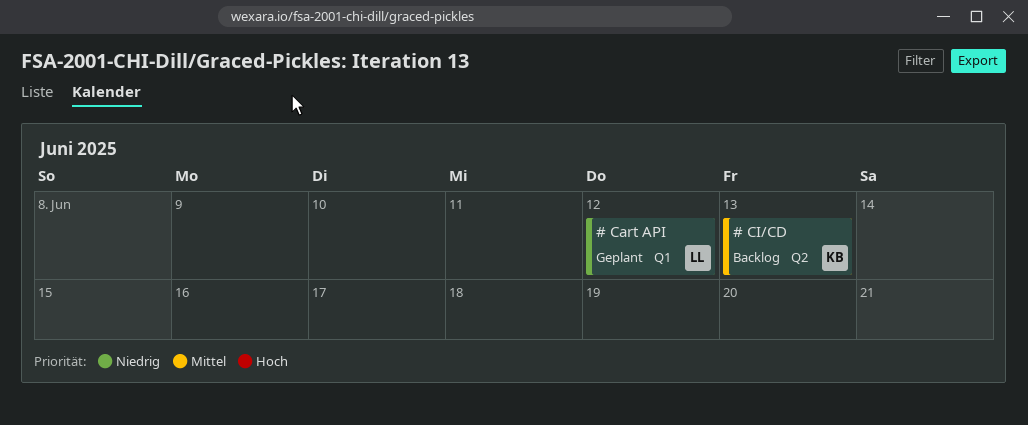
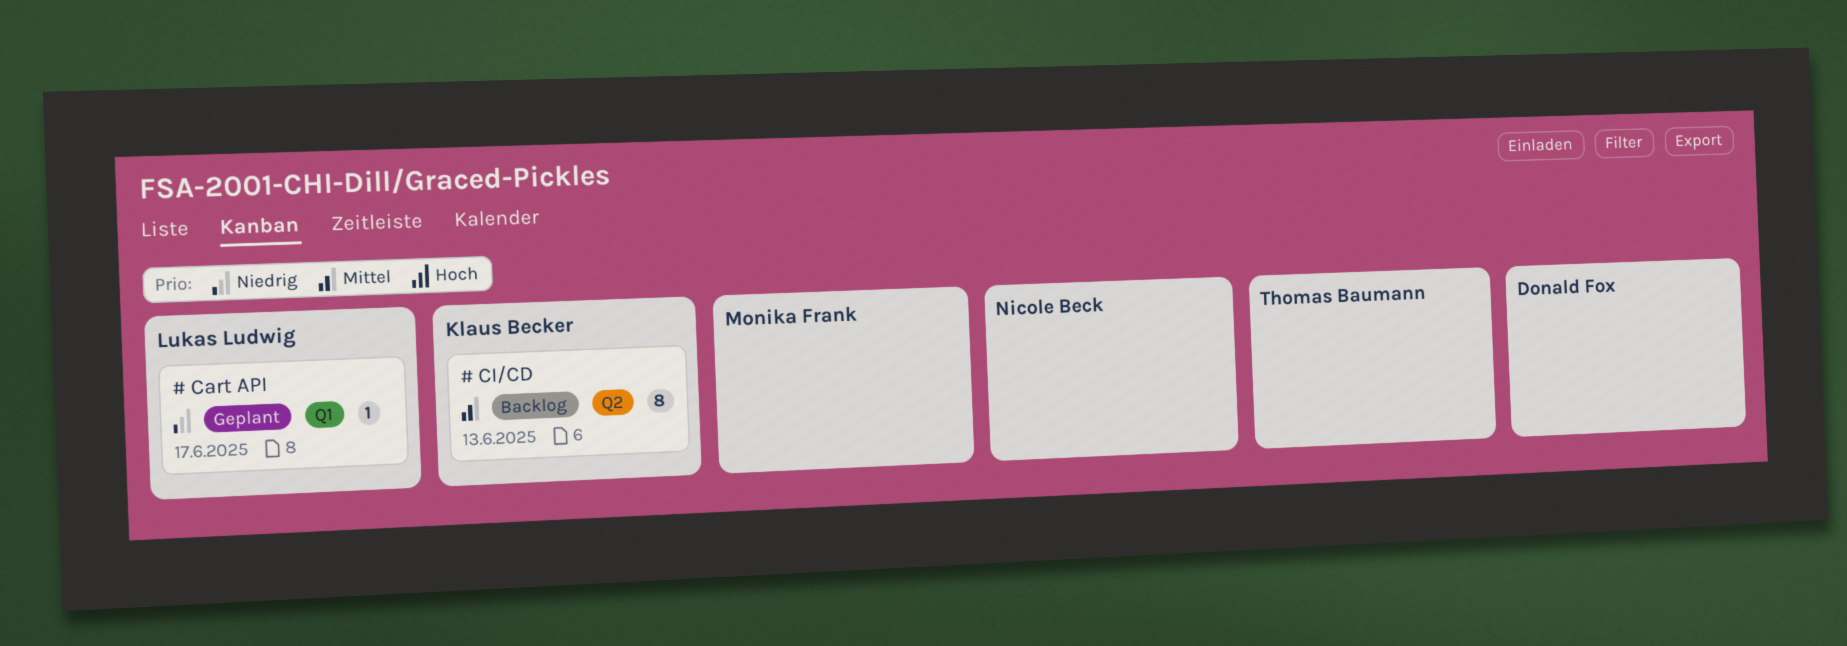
# Cart API, due: Jun 12 -> Jun 17

